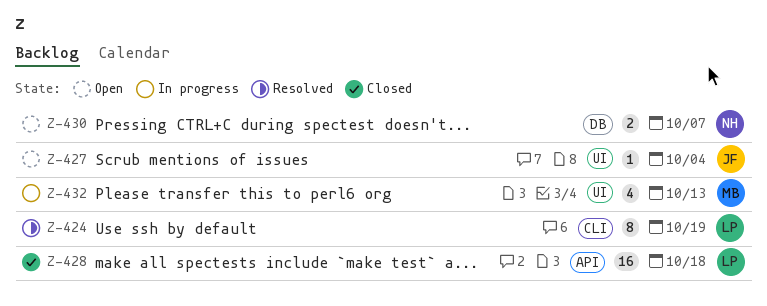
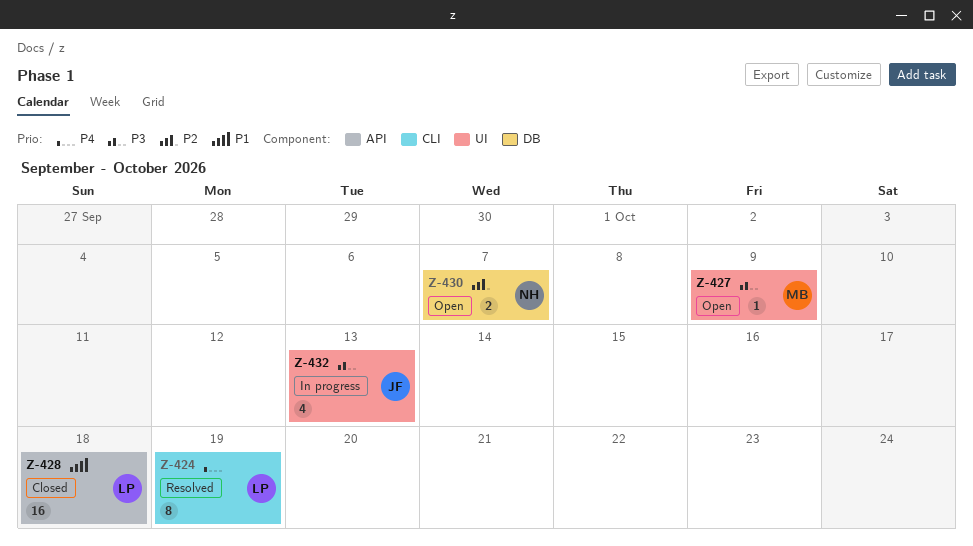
Z-427, owner: JF -> MB
Z-427, due: Oct 4 -> Oct 9
Z-432, owner: MB -> JF

